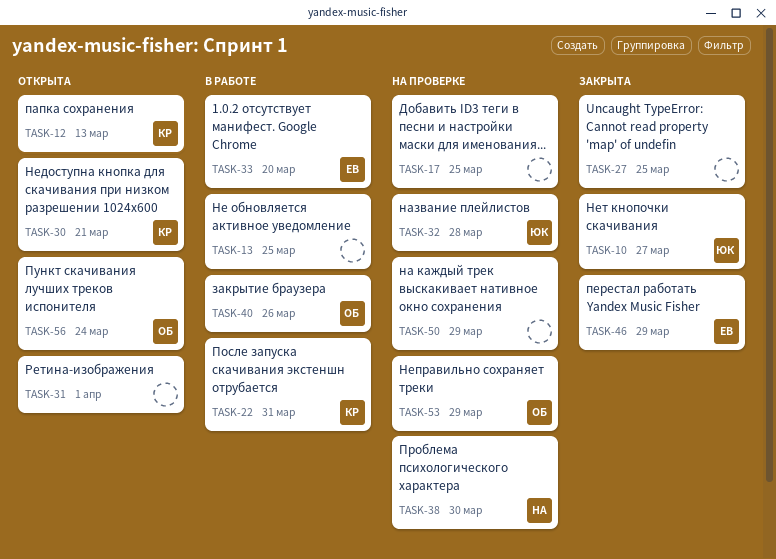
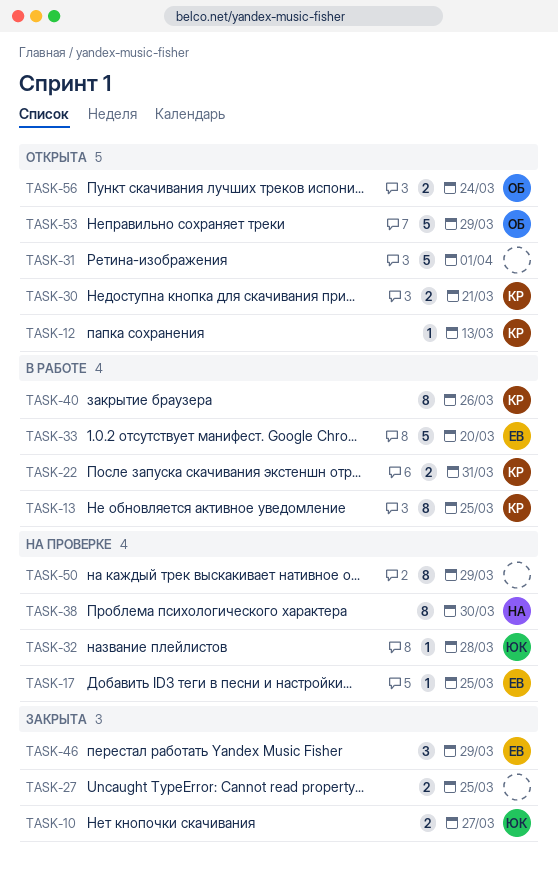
TASK-13, owner: none -> КР
TASK-17, owner: none -> ЕВ
TASK-40, owner: ОБ -> КР
TASK-53, status: На проверке -> Открыта

